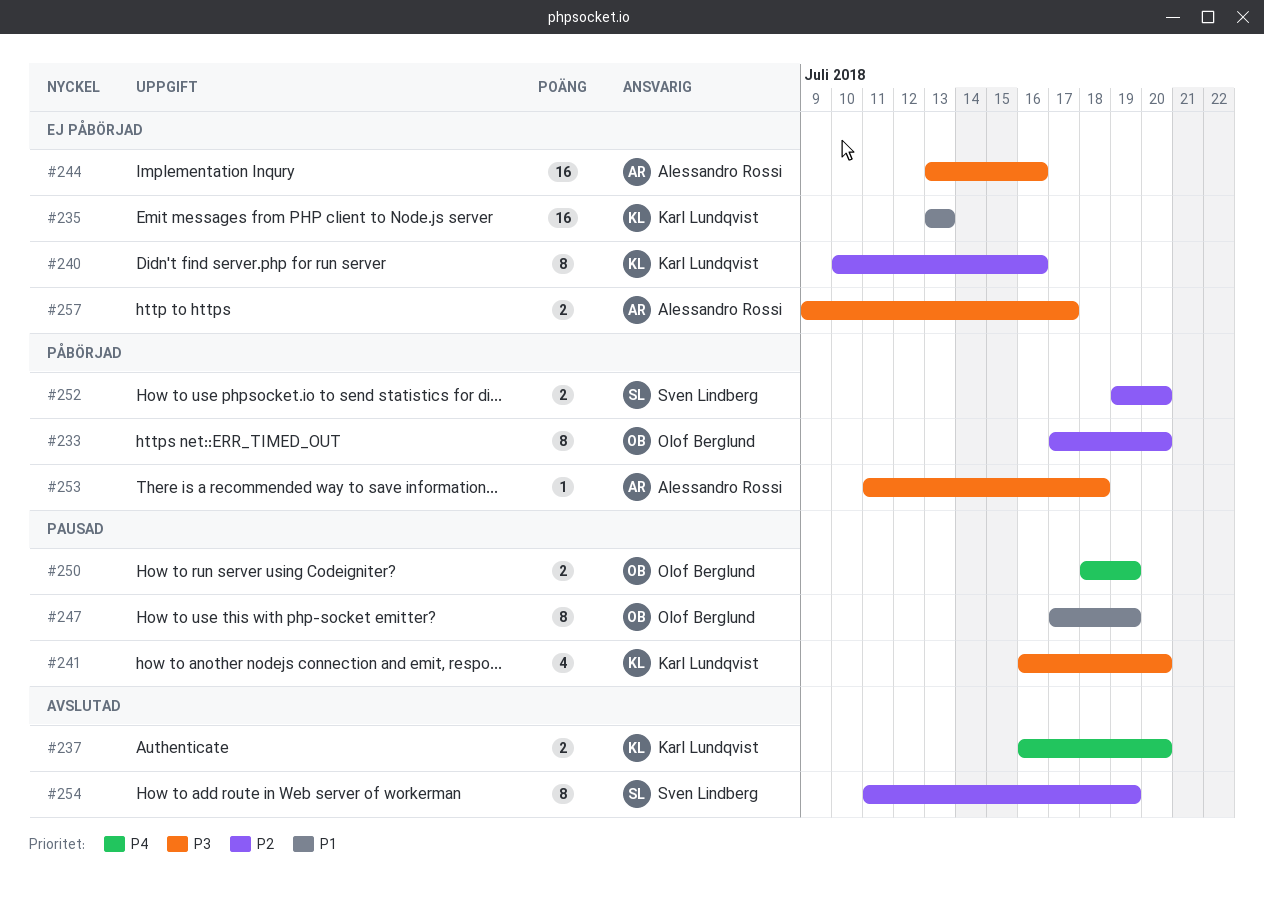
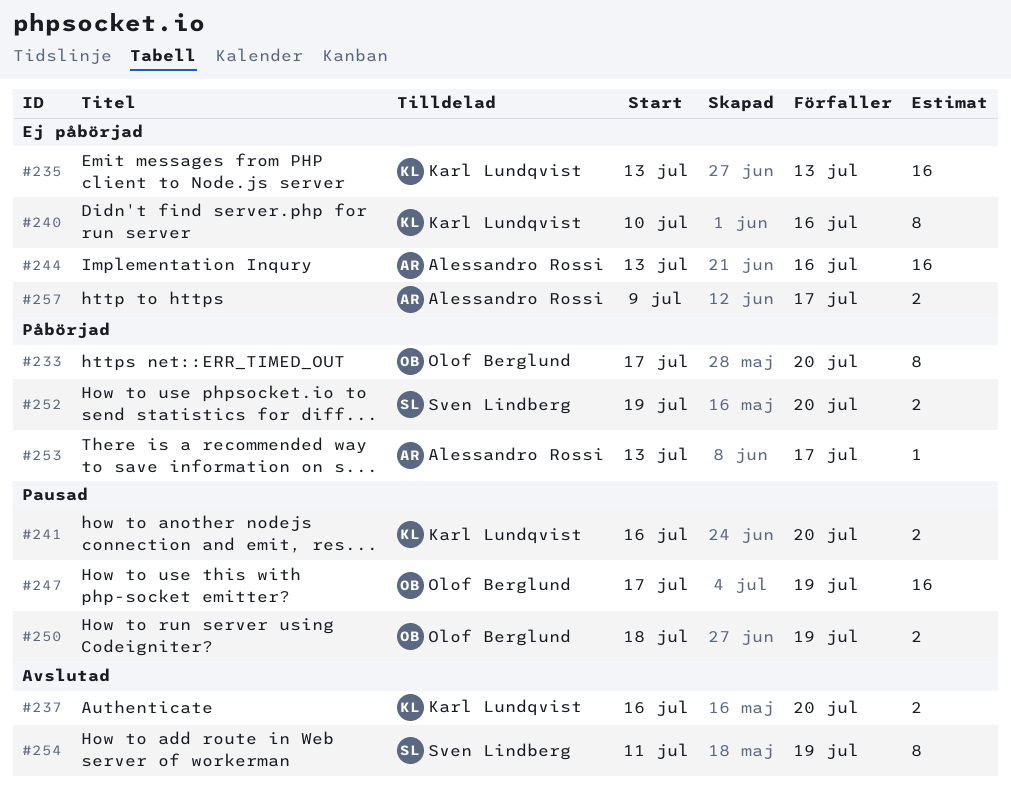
#241, estimate: 4 -> 2
#247, estimate: 8 -> 16
#253, start: Jul 11 -> Jul 13
#253, due: Jul 18 -> Jul 17

